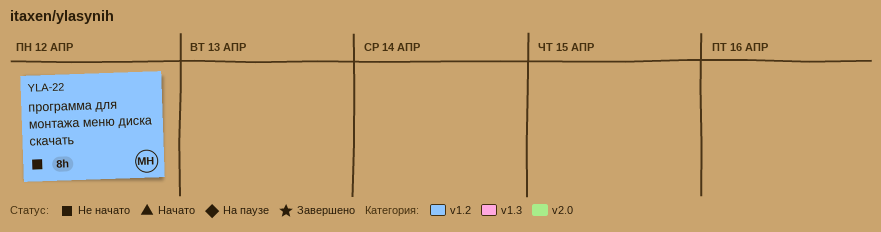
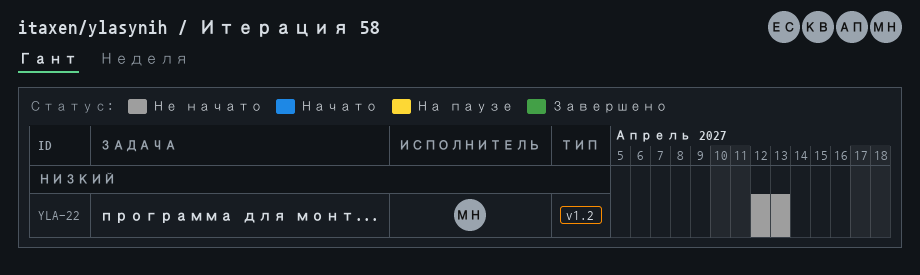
YLA-22, due: Apr 12 -> Apr 13

